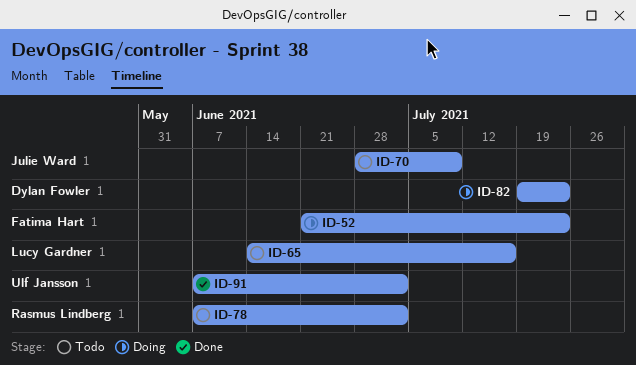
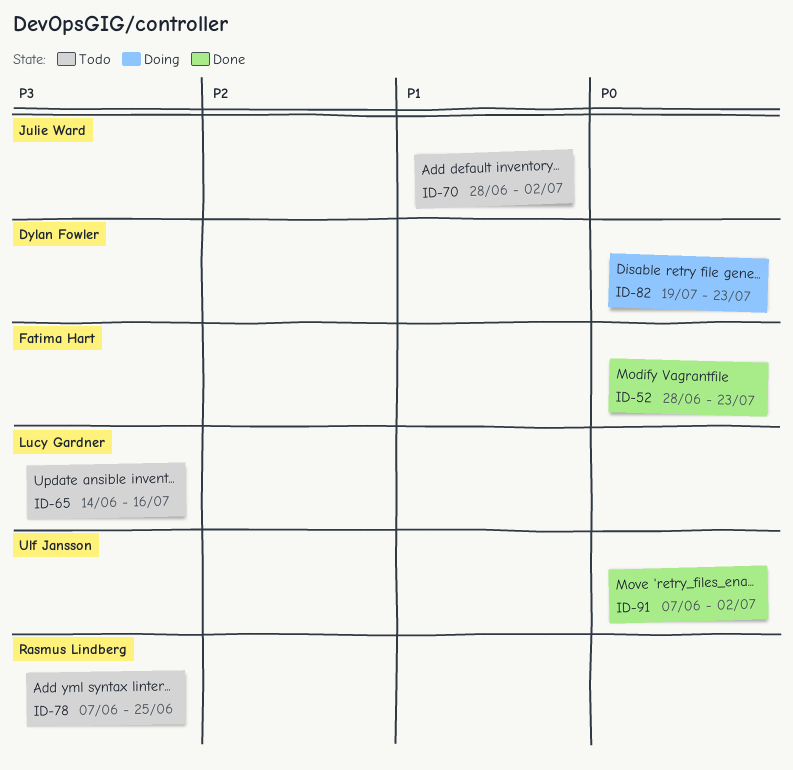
ID-52, status: Doing -> Done
ID-52, start: Jun 21 -> Jun 28
ID-70, due: Jul 9 -> Jul 2
ID-78, due: Jul 2 -> Jun 25

